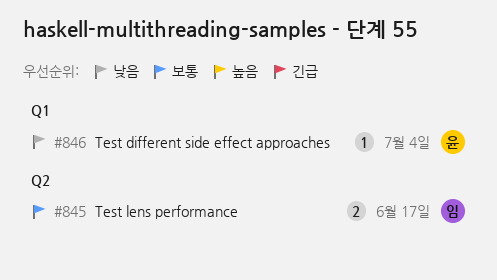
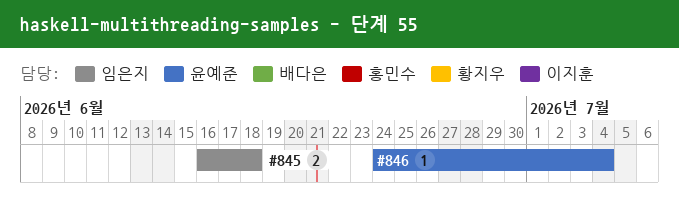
#845, due: Jun 17 -> Jun 18

